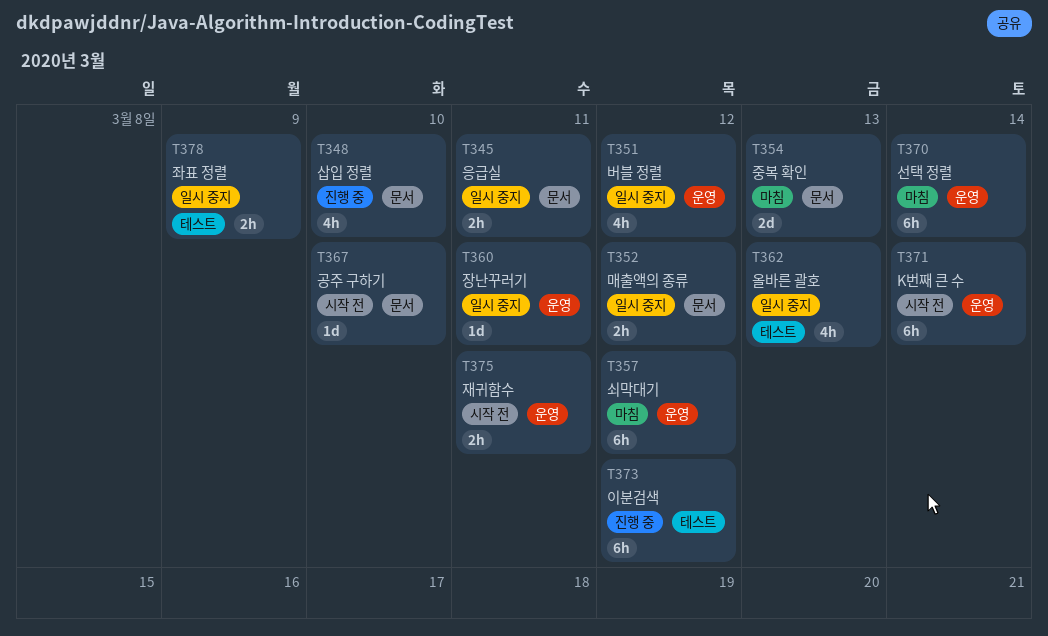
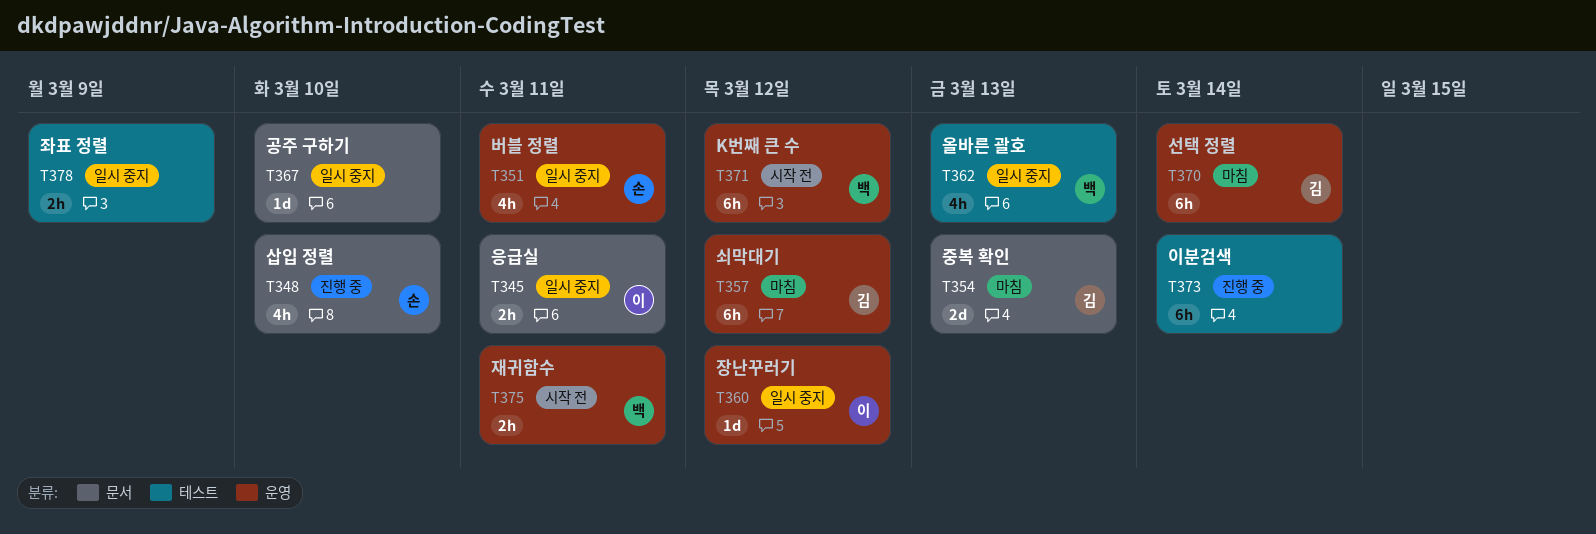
T351, due: Mar 12 -> Mar 11
T352: present -> none
T360, due: Mar 11 -> Mar 12
T367, status: 시작 전 -> 일시 중지
T371, due: Mar 14 -> Mar 12
T373, due: Mar 12 -> Mar 14

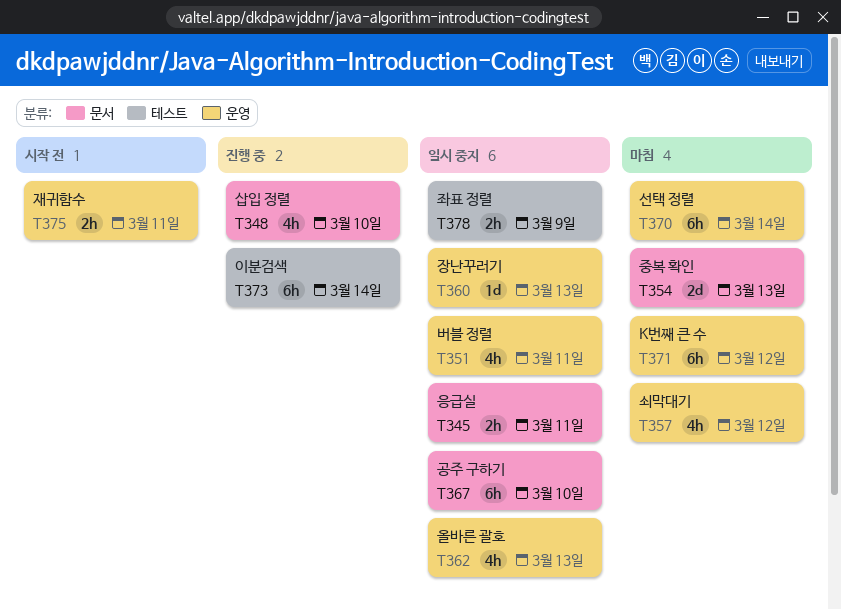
T357, estimate: 6h -> 4h
T360, due: Mar 12 -> Mar 13
T362, label: 테스트 -> 운영
T367, estimate: 1d -> 6h
T371, status: 시작 전 -> 마침

